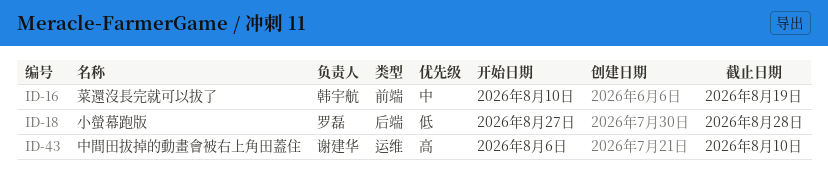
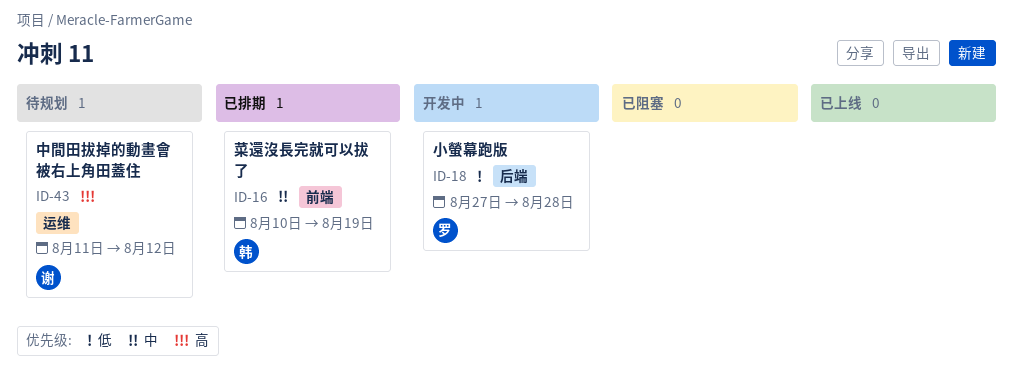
ID-43, start: Aug 6 -> Aug 11
ID-43, due: Aug 10 -> Aug 12

